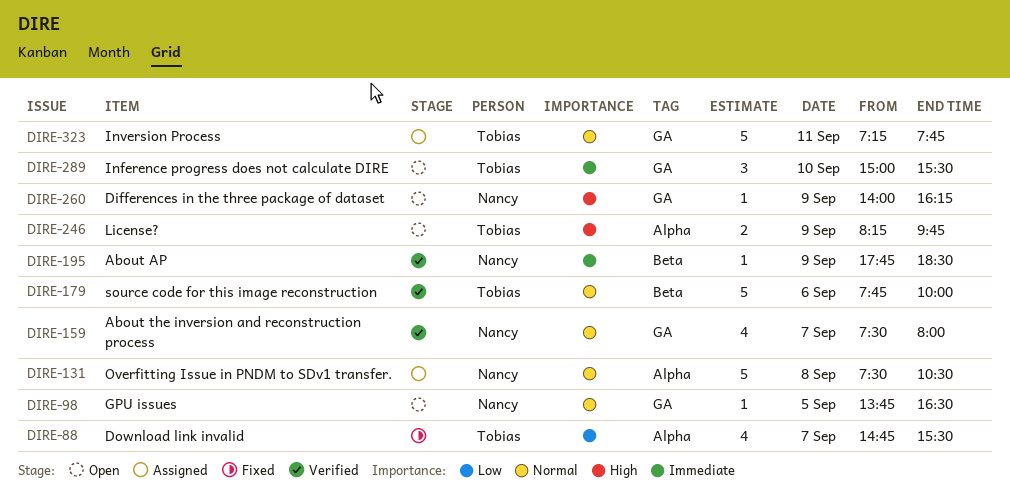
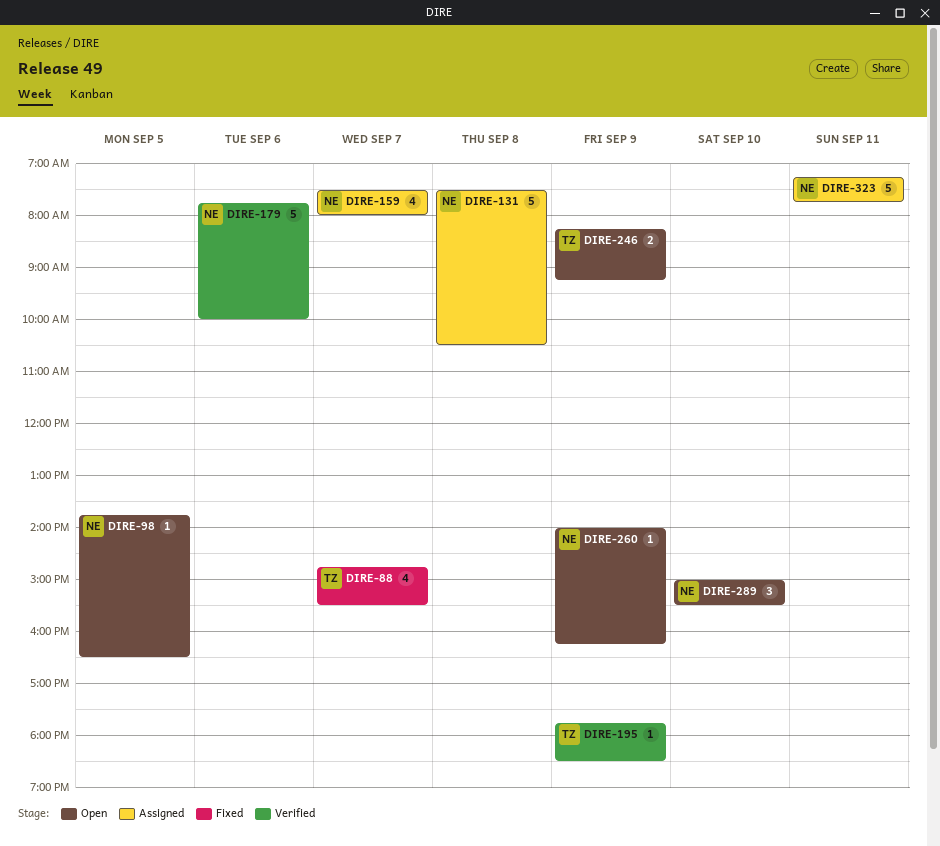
DIRE-159, status: Verified -> Assigned
DIRE-179, owner: Tobias -> Nancy
DIRE-195, owner: Nancy -> Tobias
DIRE-246, ends: 09:45 -> 09:15
DIRE-289, owner: Tobias -> Nancy
DIRE-323, owner: Tobias -> Nancy

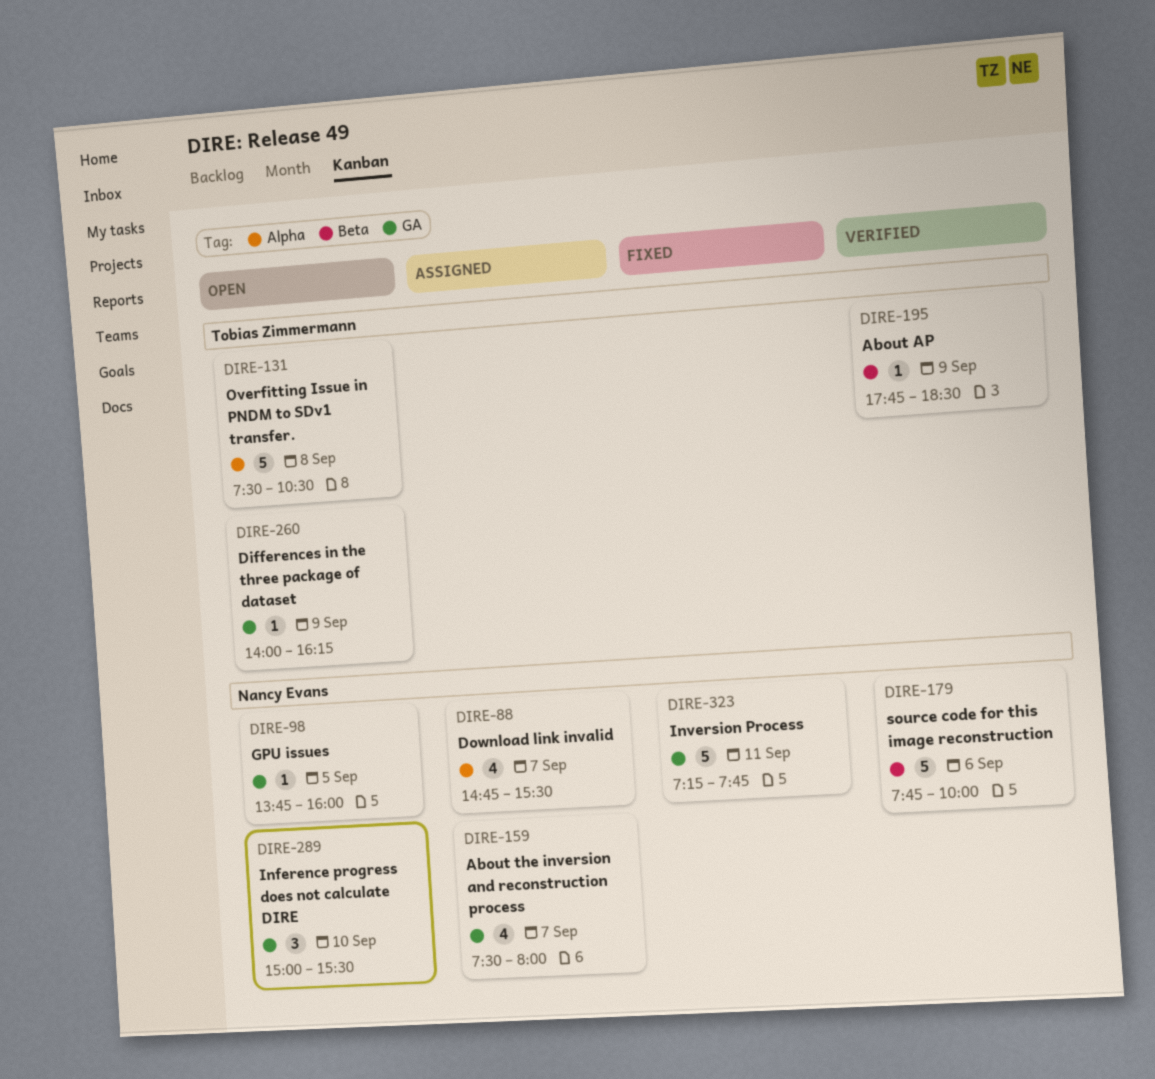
DIRE-88, status: Fixed -> Assigned
DIRE-88, owner: Tobias Zimmermann -> Nancy Evans
DIRE-98, ends: 16:30 -> 16:00
DIRE-131, status: Assigned -> Open
DIRE-131, owner: Nancy Evans -> Tobias Zimmermann
DIRE-246: present -> none
DIRE-260, owner: Nancy Evans -> Tobias Zimmermann
DIRE-323, status: Assigned -> Fixed

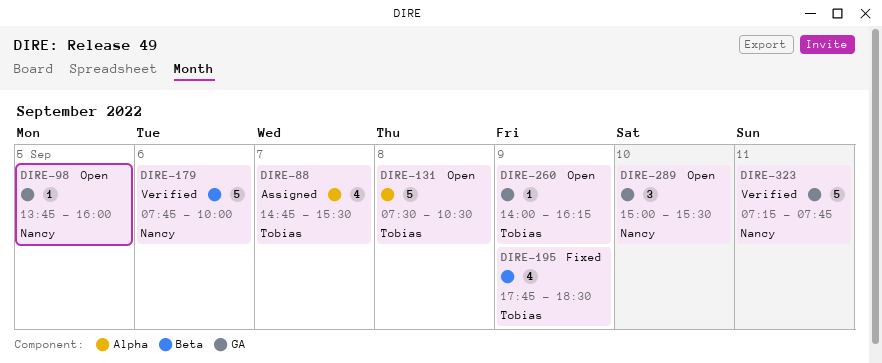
DIRE-88, owner: Nancy Evans -> Tobias Zimmermann
DIRE-159: present -> none
DIRE-195, status: Verified -> Fixed
DIRE-195, estimate: 1 -> 4
DIRE-323, status: Fixed -> Verified

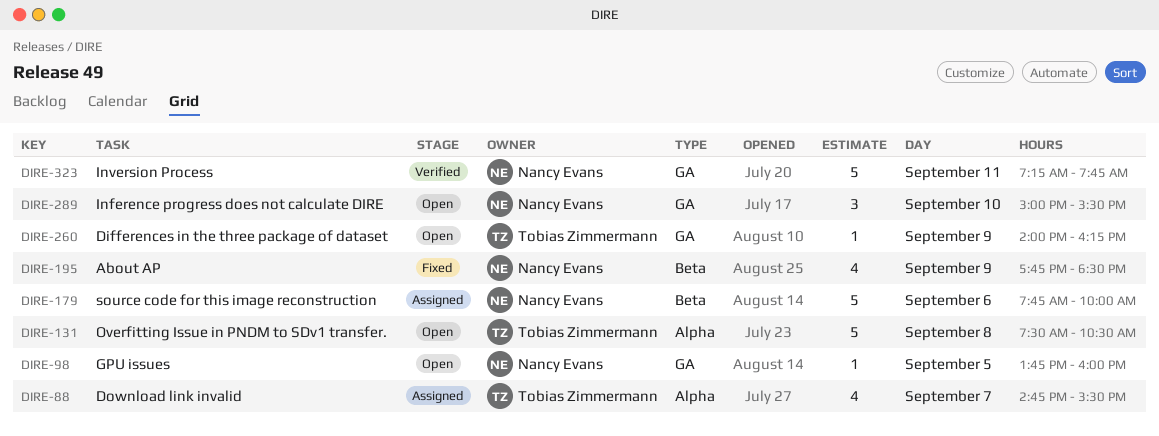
DIRE-179, status: Verified -> Assigned
DIRE-195, owner: Tobias Zimmermann -> Nancy Evans

